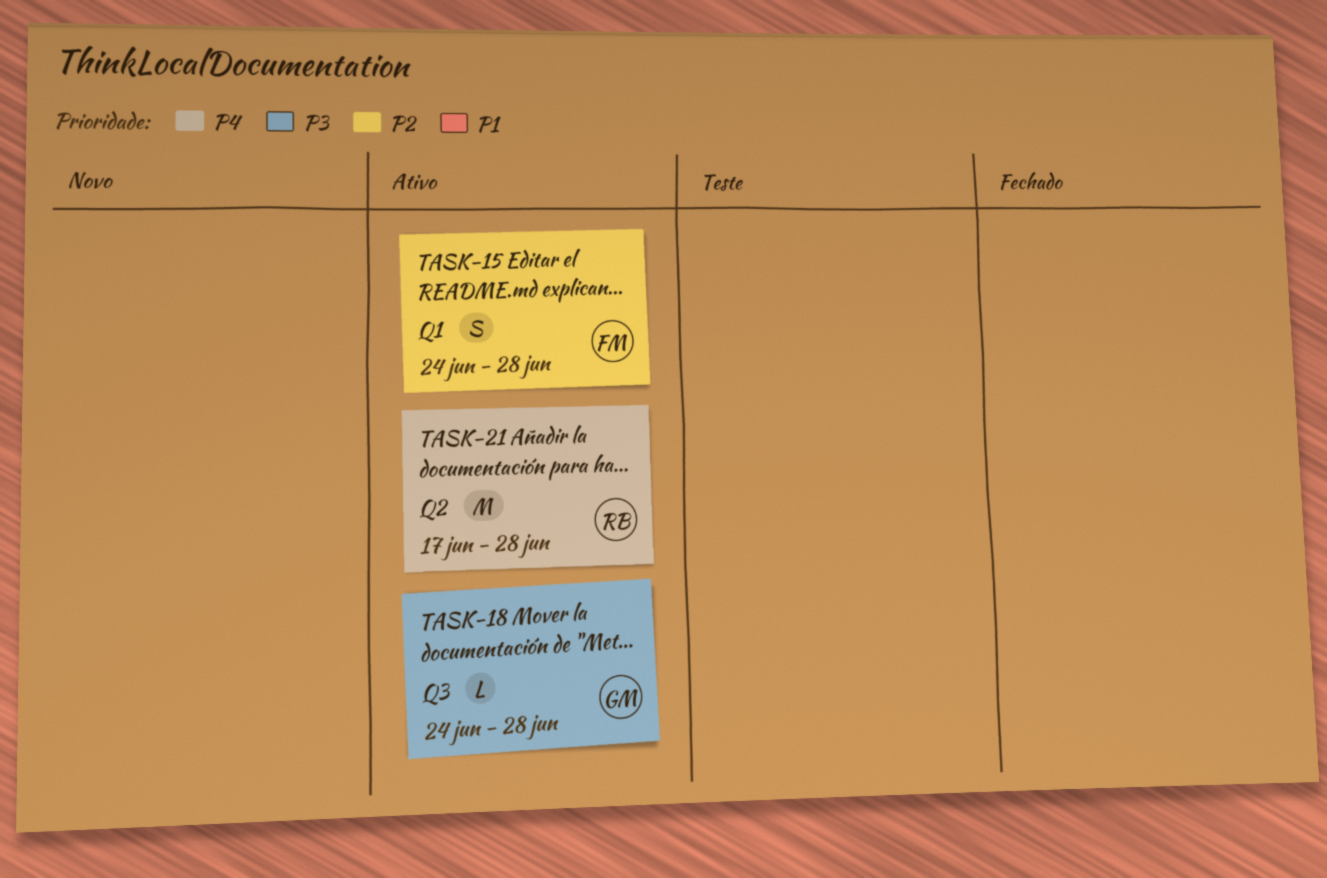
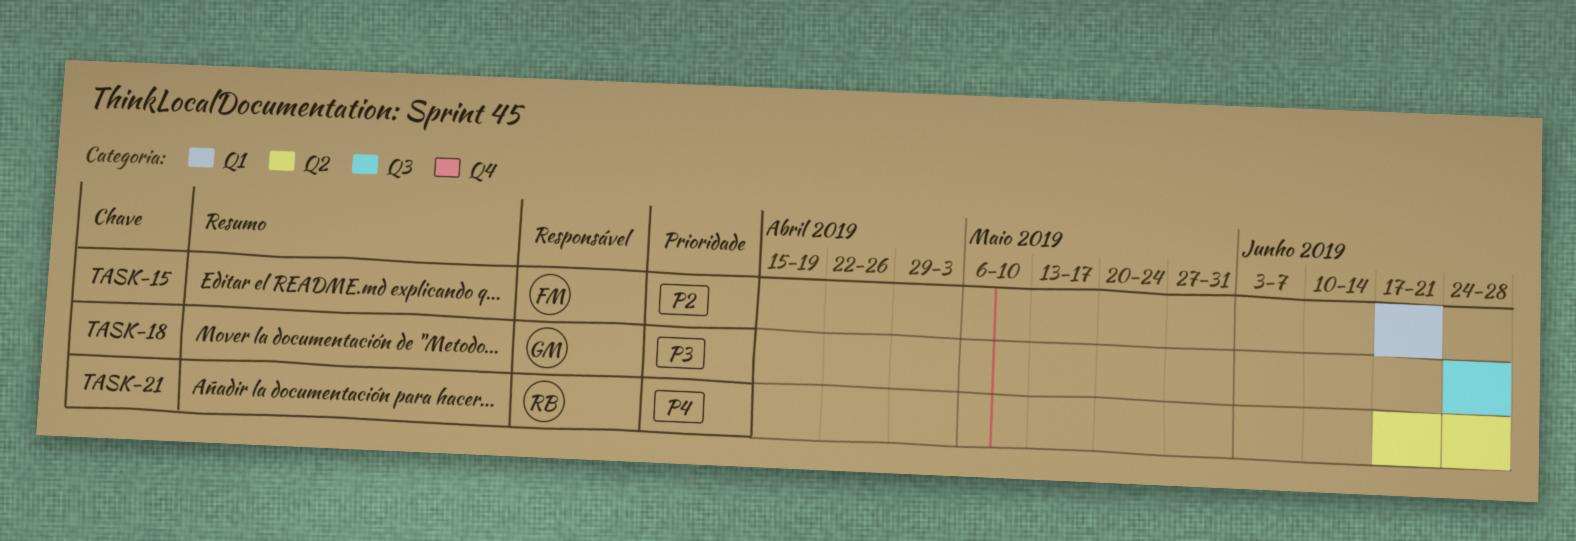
TASK-15, start: Jun 24 -> Jun 17
TASK-15, due: Jun 28 -> Jun 21

